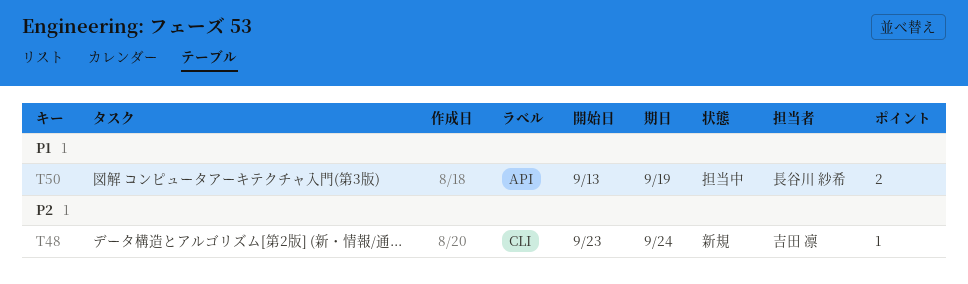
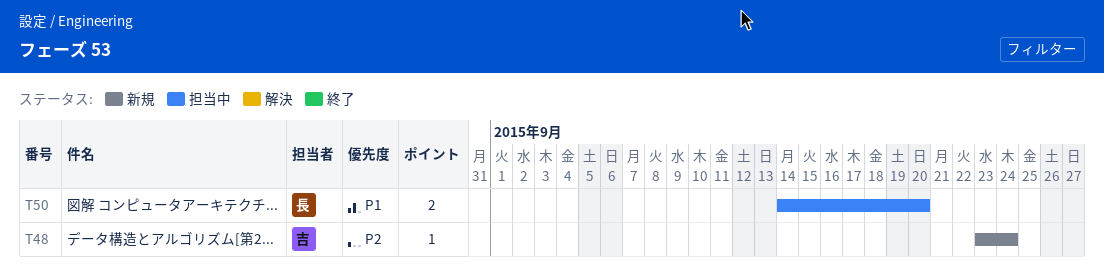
T50, start: Sep 13 -> Sep 14
T50, due: Sep 19 -> Sep 20

